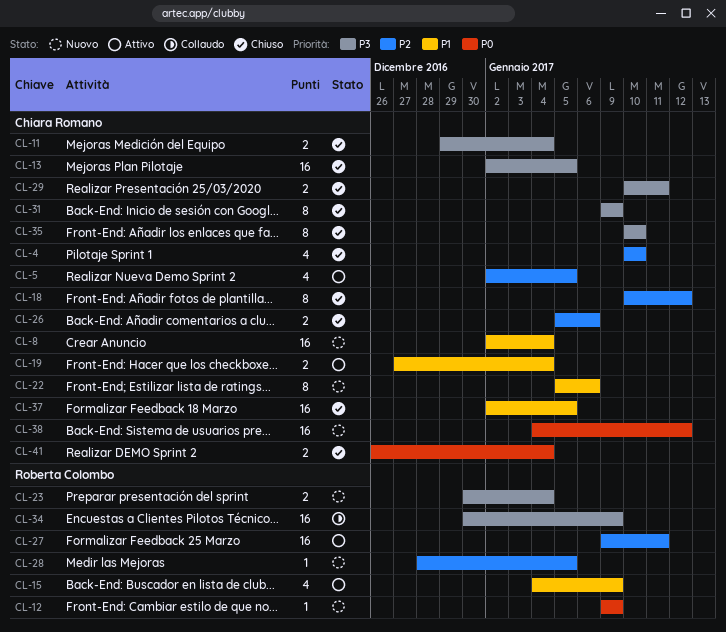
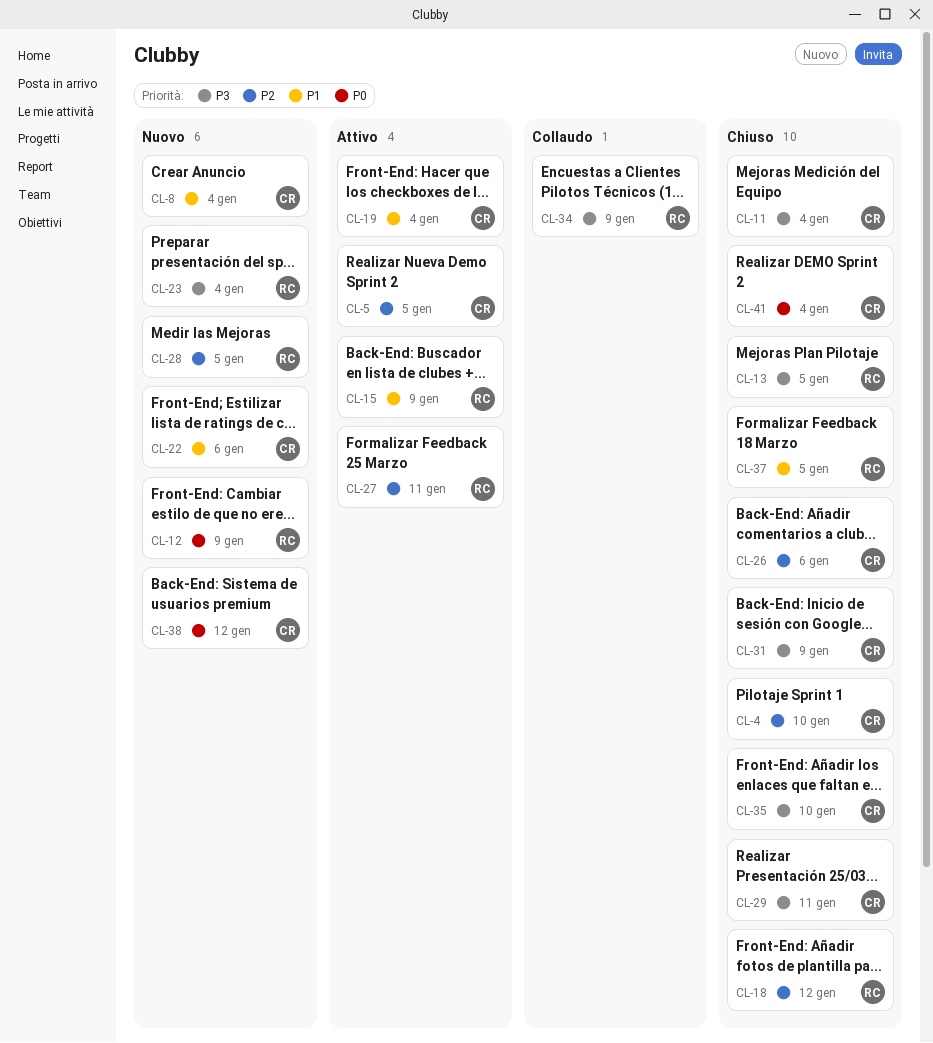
CL-13, owner: Chiara Romano -> Roberta Colombo
CL-18, owner: Chiara Romano -> Roberta Colombo
CL-37, owner: Chiara Romano -> Roberta Colombo

